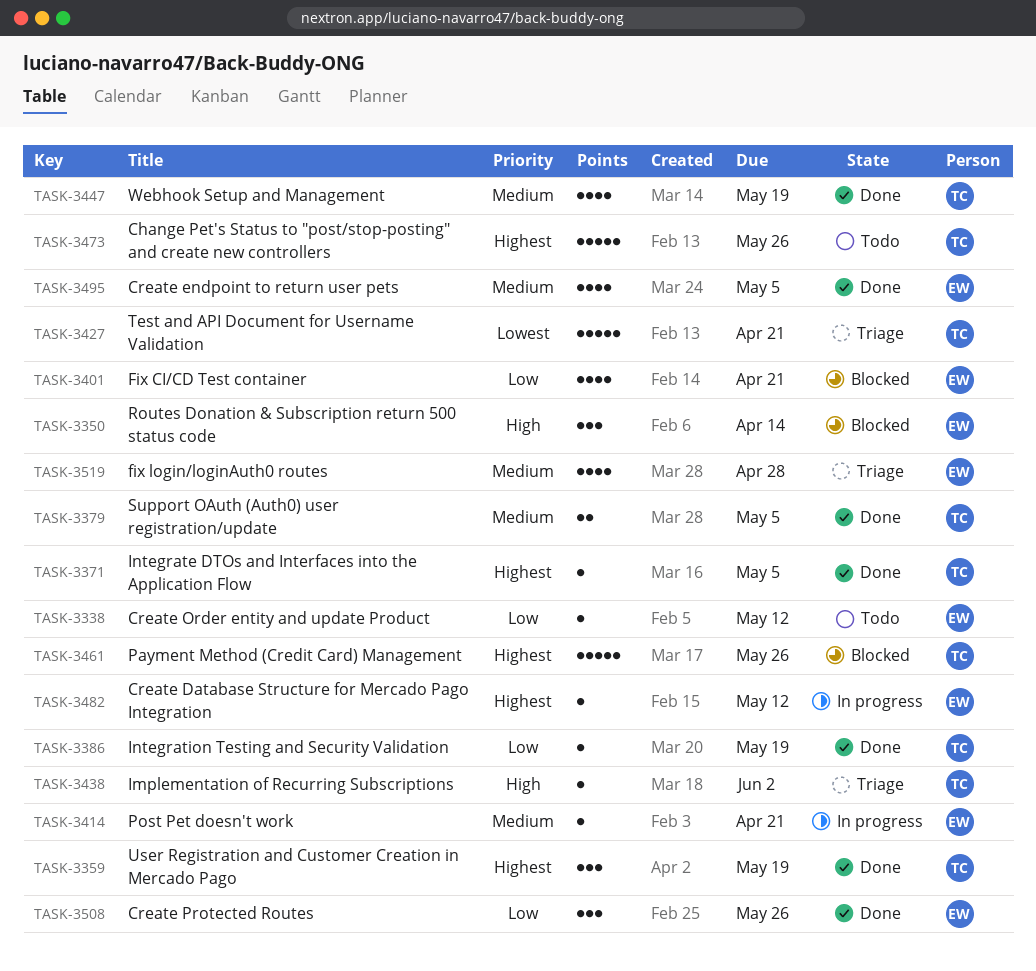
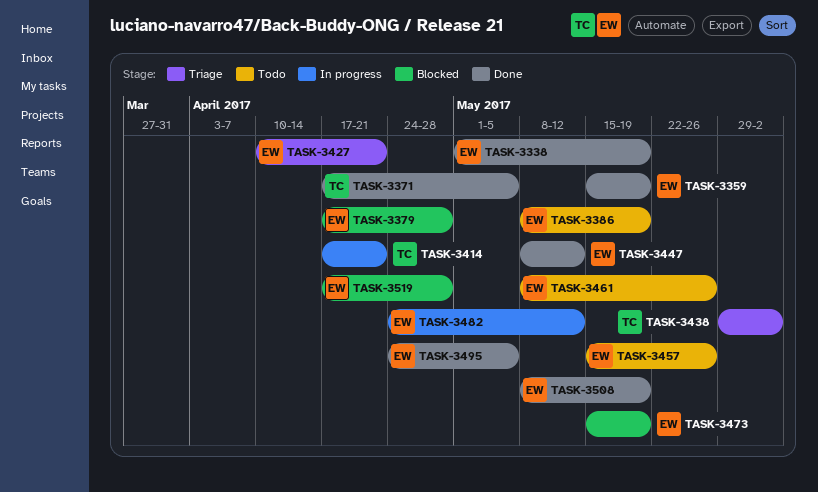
TASK-3338, status: Todo -> Done
TASK-3338, due: May 12 -> May 19
TASK-3350: present -> none
TASK-3359, owner: TC -> EW
TASK-3379, status: Done -> Blocked
TASK-3379, owner: TC -> EW
TASK-3379, due: May 5 -> Apr 28
TASK-3386, status: Done -> Todo
TASK-3386, owner: TC -> EW
TASK-3401: present -> none
TASK-3414, owner: EW -> TC
TASK-3427, owner: TC -> EW
TASK-3447, owner: TC -> EW
TASK-3447, due: May 19 -> May 12
TASK-3457: none -> present
TASK-3461, status: Blocked -> Todo
TASK-3461, owner: TC -> EW
TASK-3473, status: Todo -> Blocked
TASK-3473, owner: TC -> EW
TASK-3473, due: May 26 -> May 19
TASK-3508, due: May 26 -> May 19
TASK-3519, status: Triage -> Blocked

